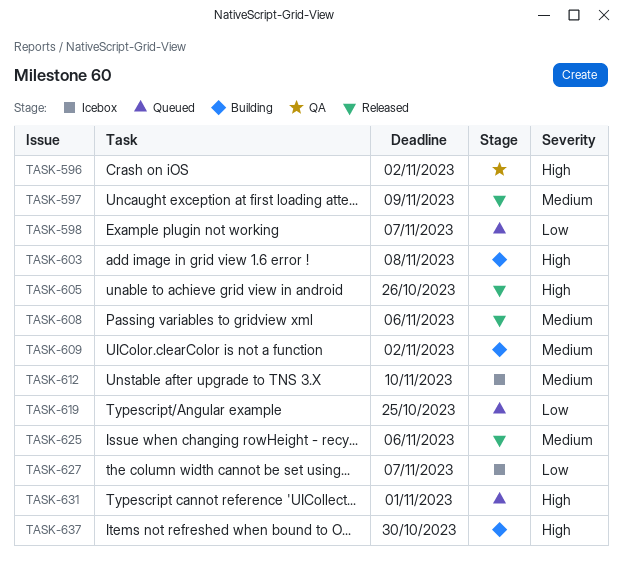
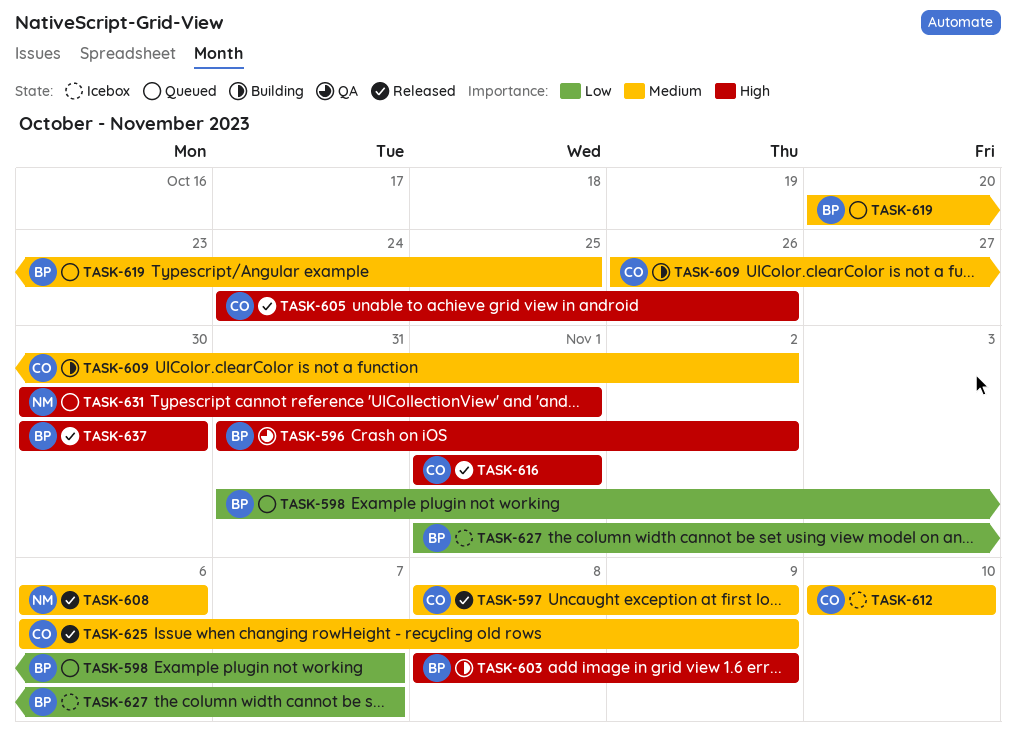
TASK-603, due: Nov 8 -> Nov 9
TASK-616: none -> present
TASK-619, priority: Low -> Medium
TASK-625, due: Nov 6 -> Nov 9
TASK-637, status: Building -> Released

